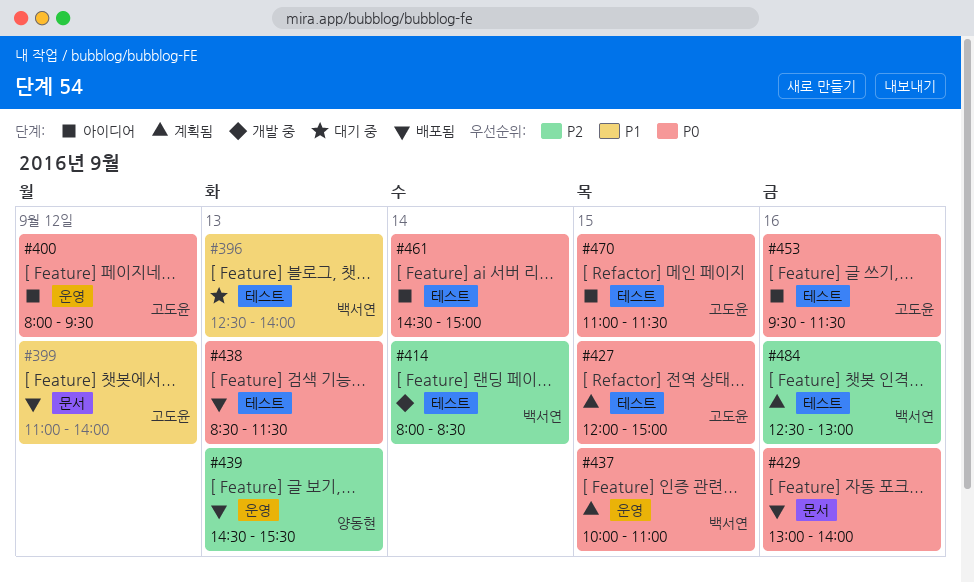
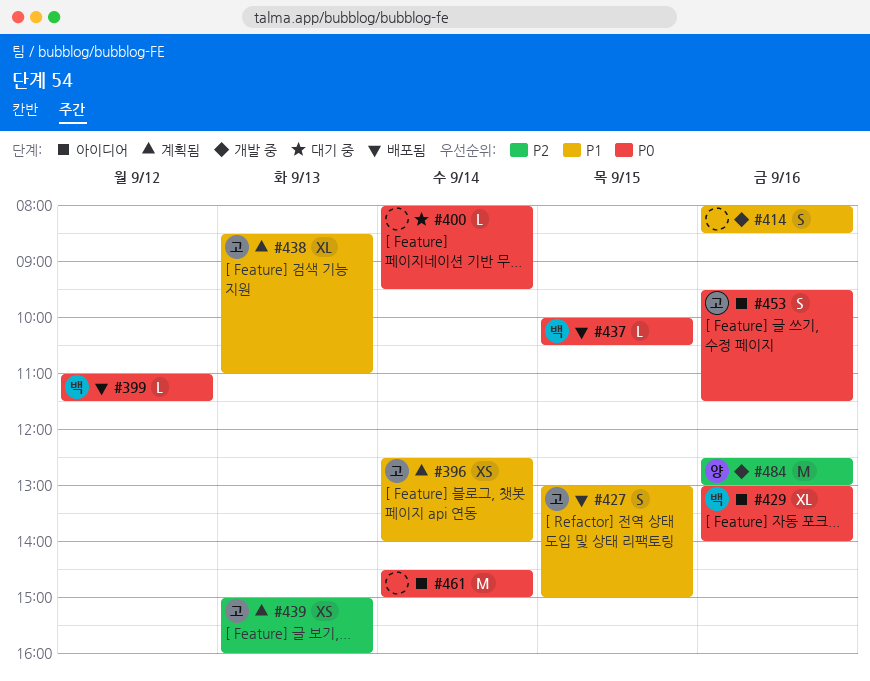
#396, status: 대기 중 -> 계획됨
#396, owner: 백서연 -> 고도윤
#396, day: Sep 13 -> Sep 14
#399, owner: 고도윤 -> 백서연
#399, priority: P1 -> P0
#399, ends: 14:00 -> 11:30
#400, status: 아이디어 -> 대기 중
#400, owner: 고도윤 -> none
#400, day: Sep 12 -> Sep 14
#414, owner: 백서연 -> none
#414, priority: P2 -> P1
#414, day: Sep 14 -> Sep 16
#427, status: 계획됨 -> 배포됨
#427, priority: P0 -> P1
#427, begins: 12:00 -> 13:00
#429, status: 배포됨 -> 아이디어
#429, owner: none -> 백서연
#437, status: 계획됨 -> 배포됨
#437, ends: 11:00 -> 10:30
#438, status: 배포됨 -> 계획됨
#438, owner: none -> 고도윤
#438, priority: P0 -> P1
#438, ends: 11:30 -> 11:00
#439, status: 배포됨 -> 계획됨
#439, owner: 양동현 -> 고도윤
#439, begins: 14:30 -> 15:00
#439, ends: 15:30 -> 16:00
#470: present -> none
#484, status: 계획됨 -> 개발 중
#484, owner: 백서연 -> 양동현

